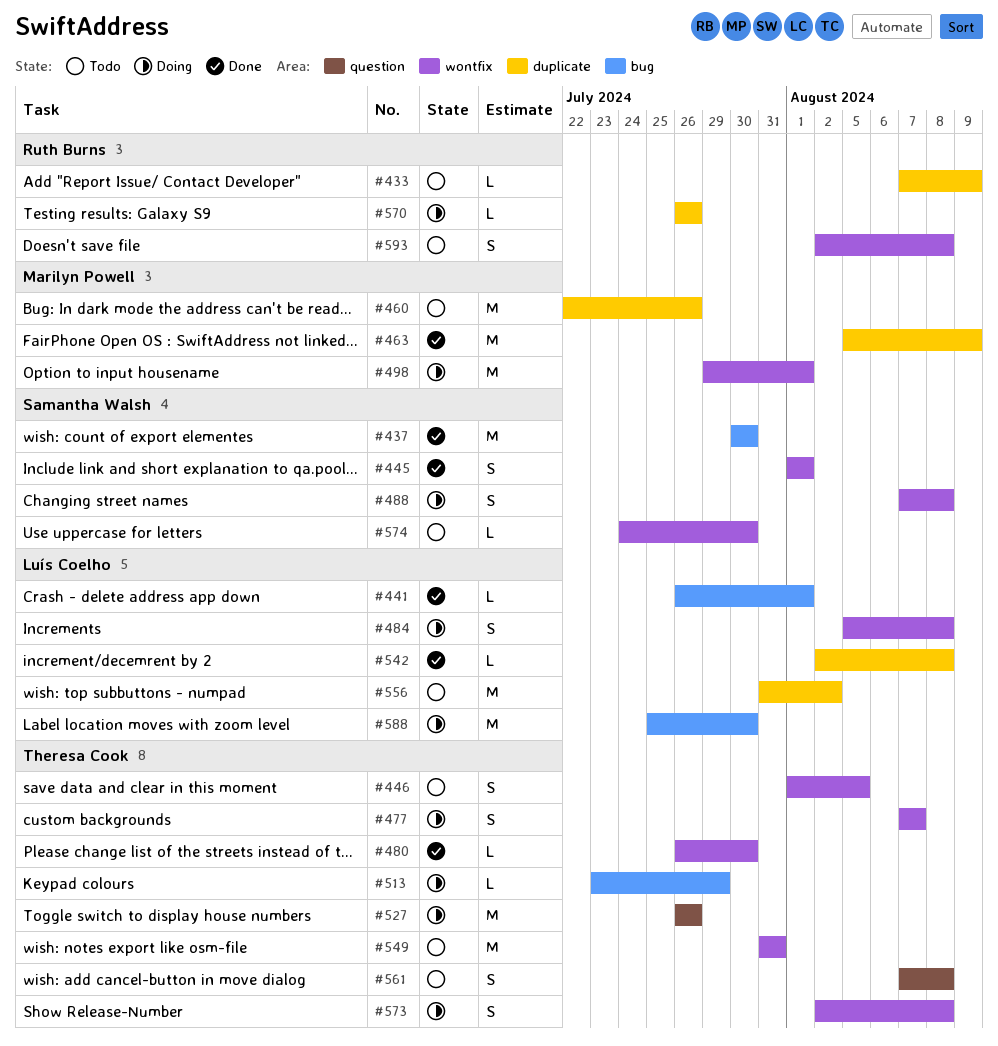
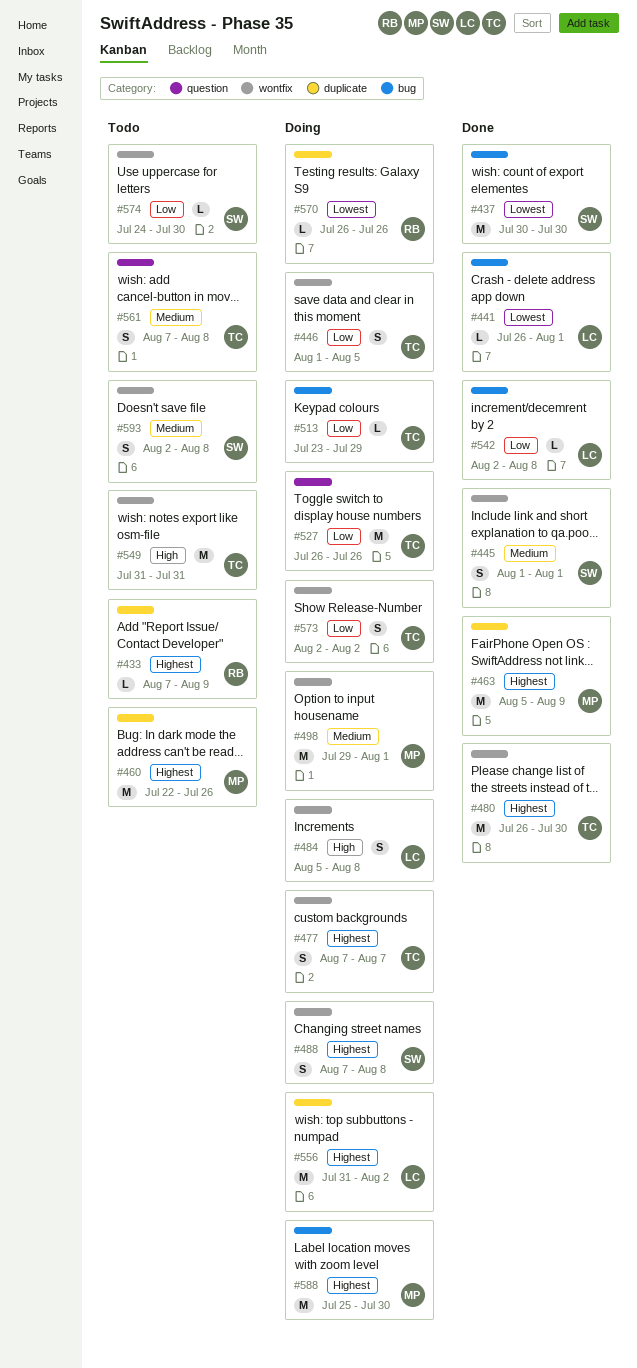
#446, status: Todo -> Doing
#480, estimate: L -> M
#542, label: duplicate -> bug
#556, status: Todo -> Doing
#573, due: Aug 8 -> Aug 2
#588, owner: Luís Coelho -> Marilyn Powell
#593, owner: Ruth Burns -> Samantha Walsh

